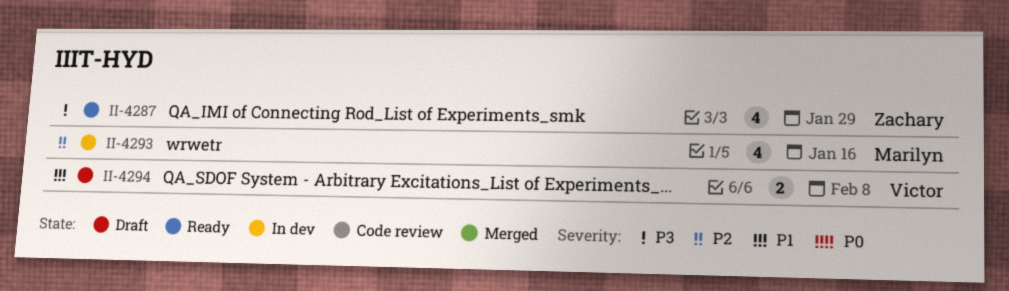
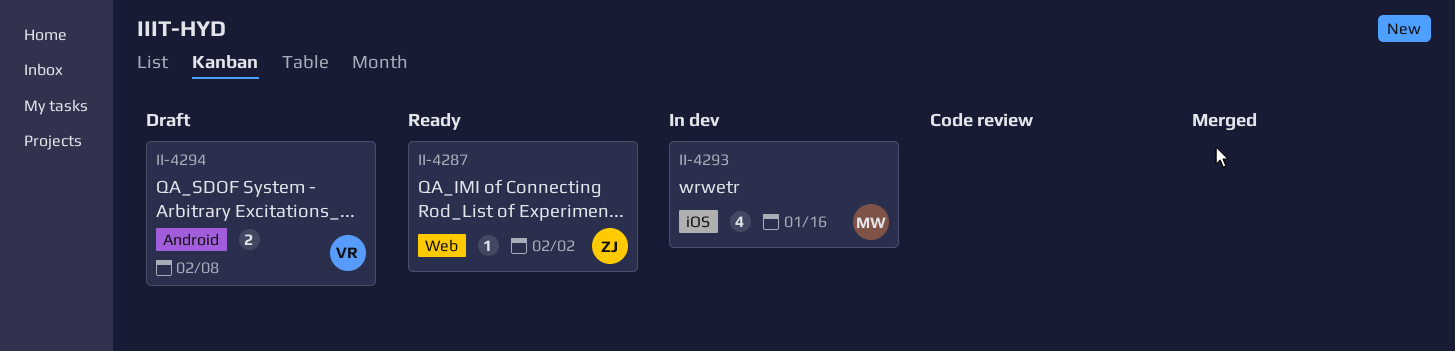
II-4287, estimate: 4 -> 1
II-4287, due: Jan 29 -> Feb 2

